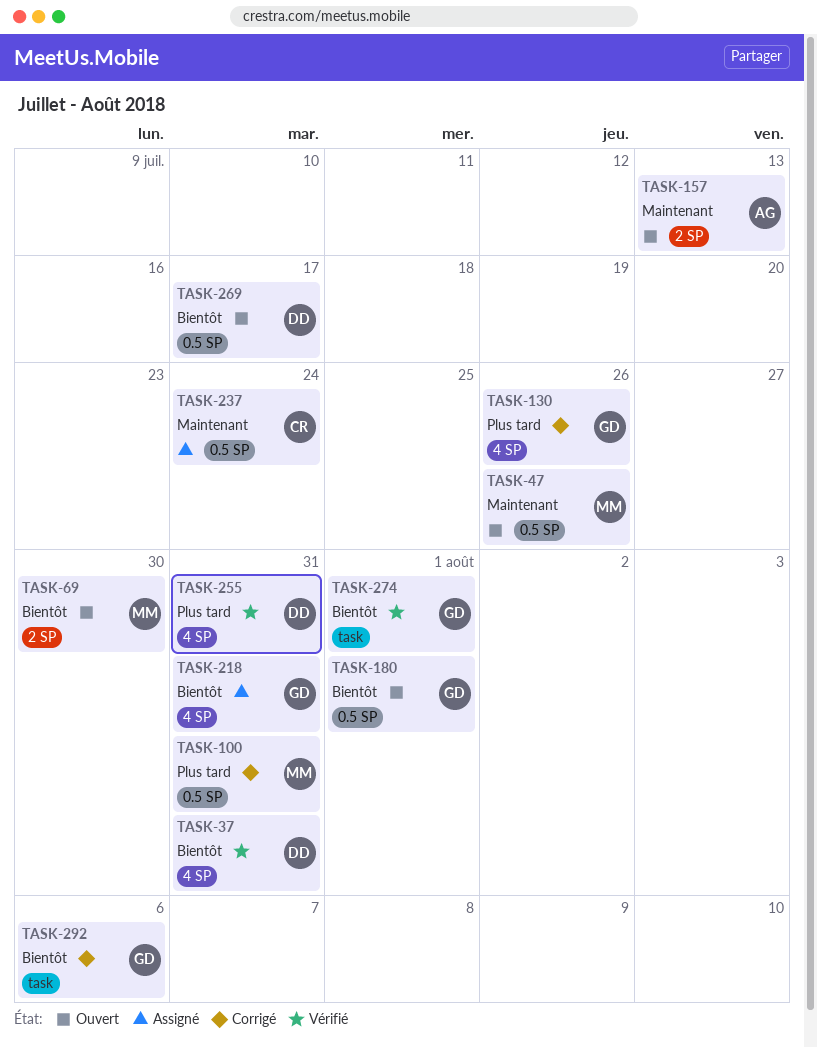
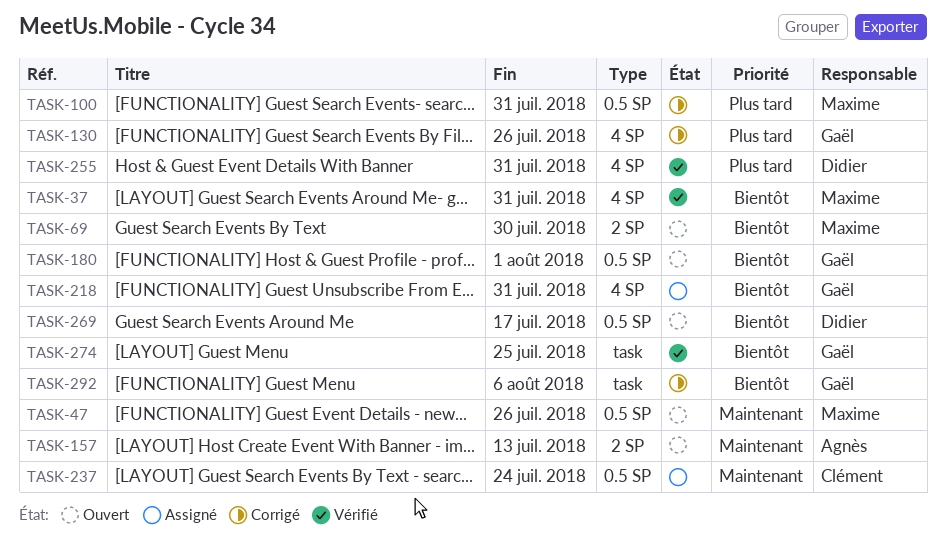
TASK-37, owner: Didier -> Maxime
TASK-274, due: Aug 1 -> Jul 25

